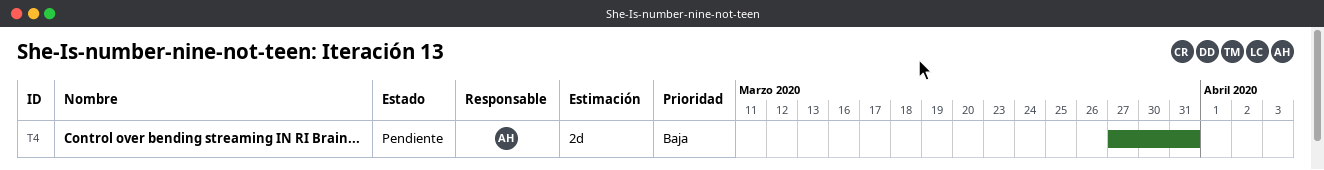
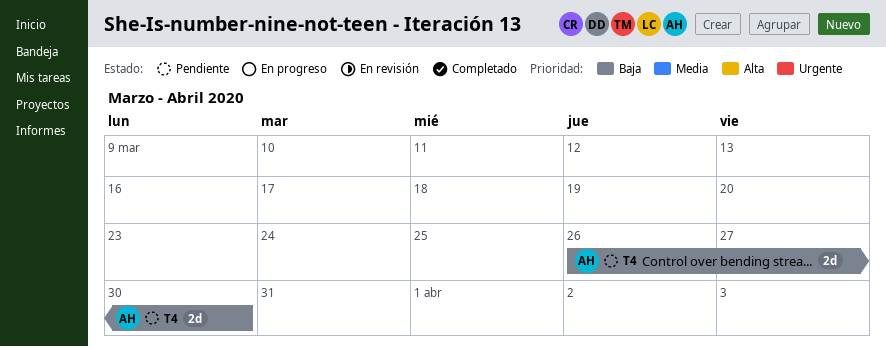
T4, start: Mar 27 -> Mar 26
T4, due: Mar 31 -> Mar 30

